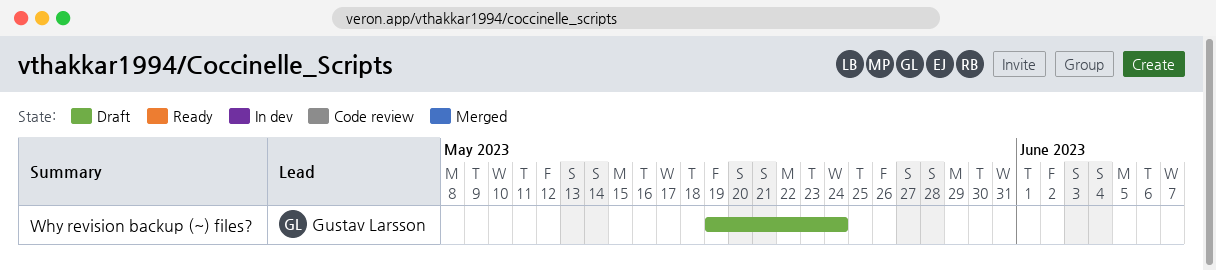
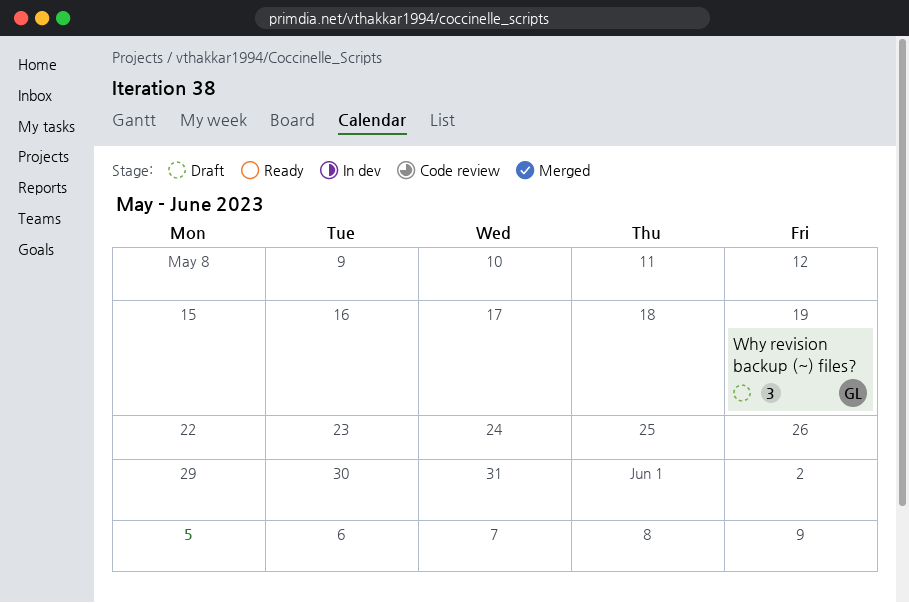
Why revision backup (~) files?, due: May 24 -> May 19

